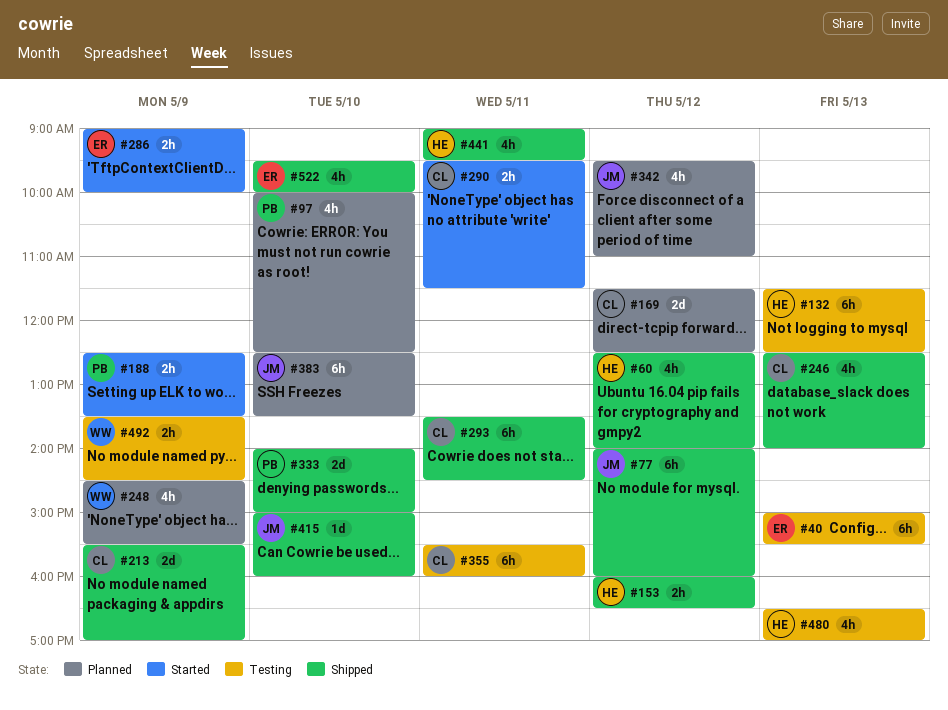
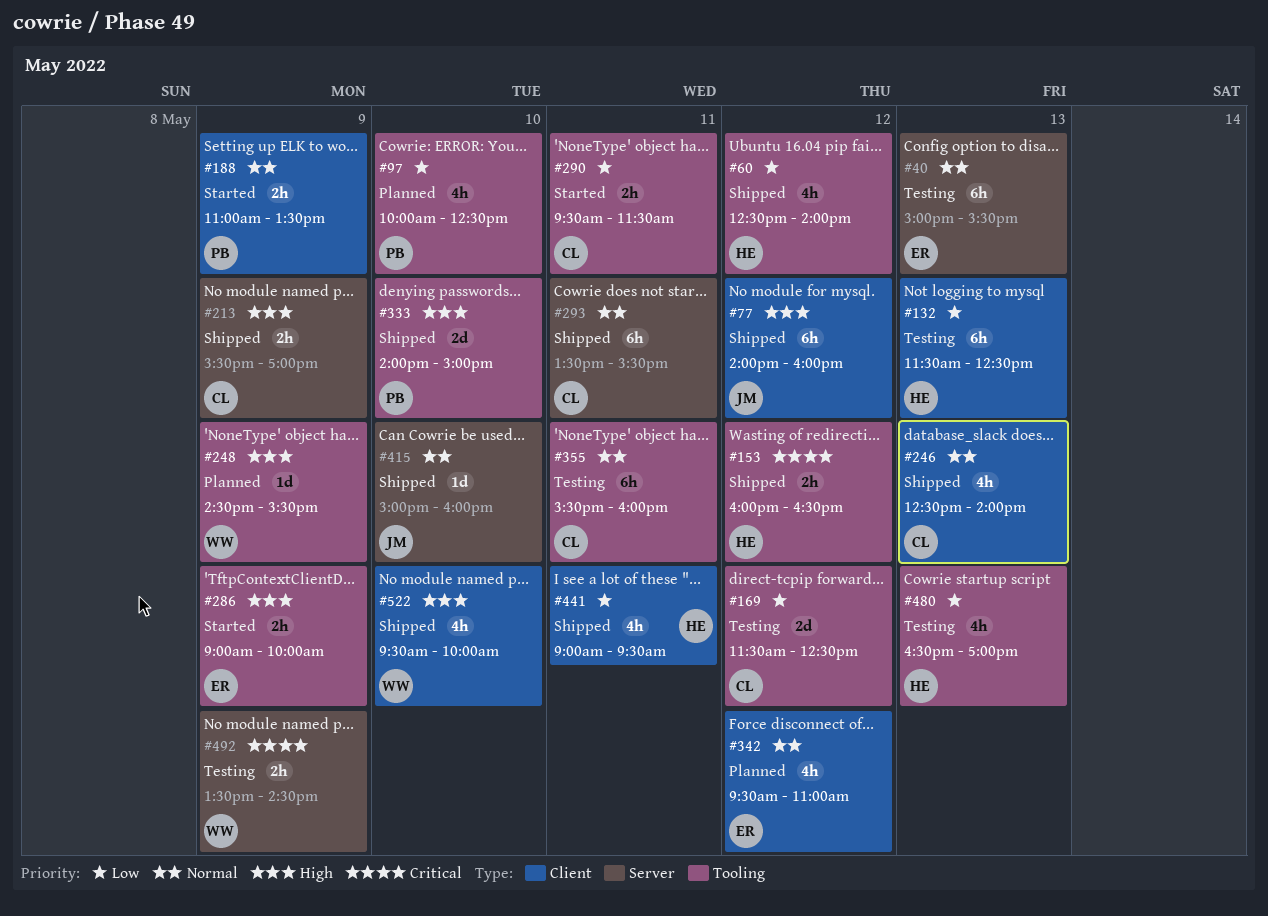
#169, status: Planned -> Testing
#188, begins: 12:30 -> 11:00
#213, estimate: 2d -> 2h
#248, estimate: 4h -> 1d
#293, ends: 14:30 -> 15:30
#342, owner: JM -> ER
#383: present -> none
#522, owner: ER -> WW

